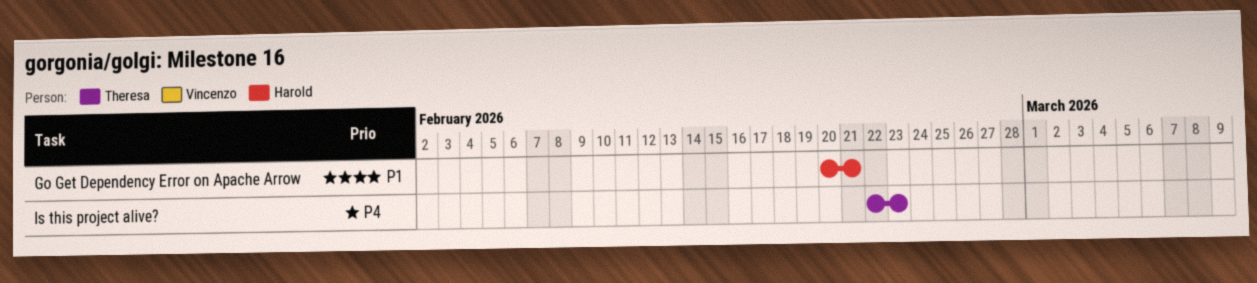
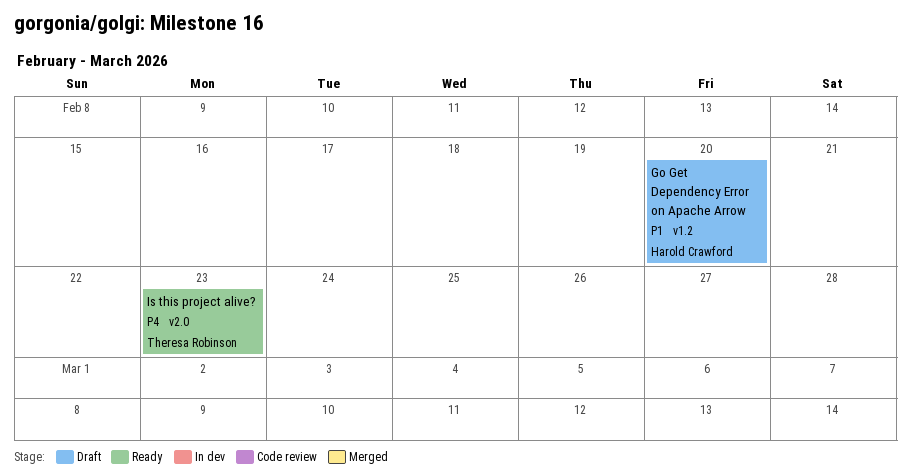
Go Get Dependency Error on Apache Arrow, due: Feb 21 -> Feb 20

